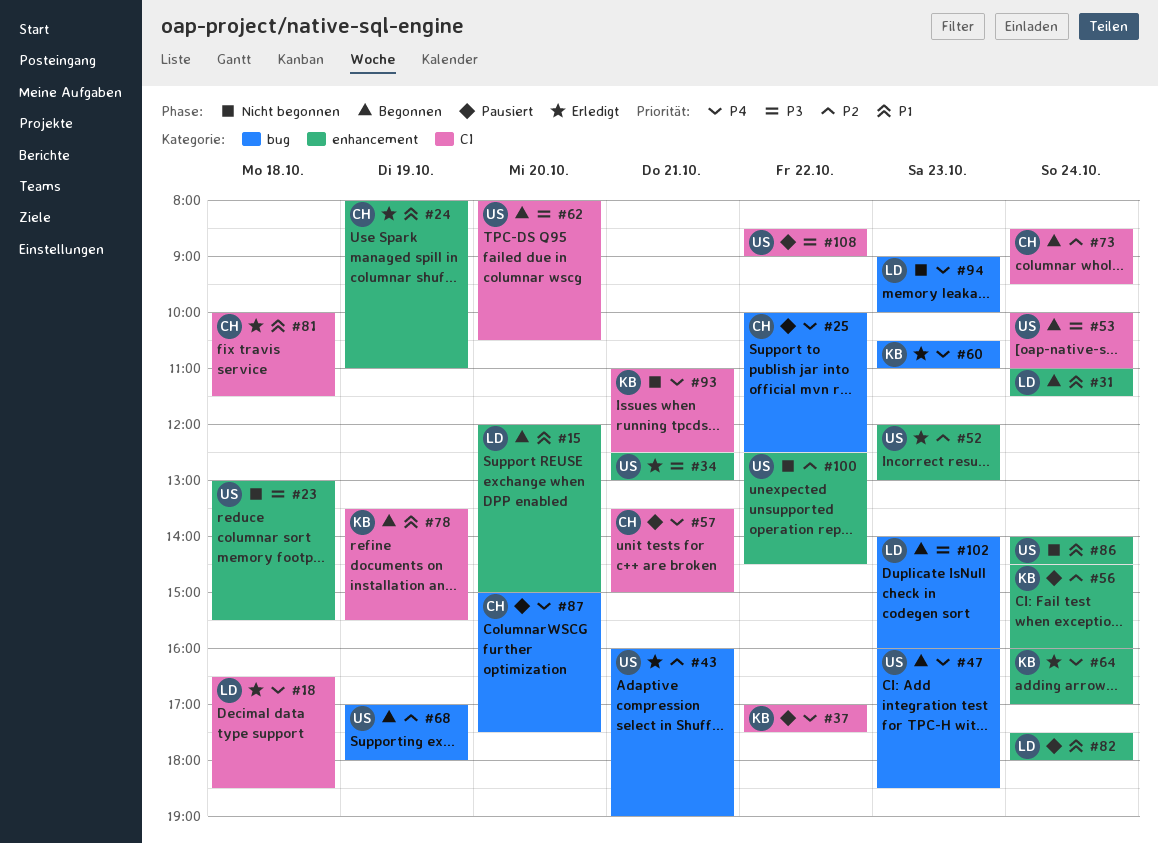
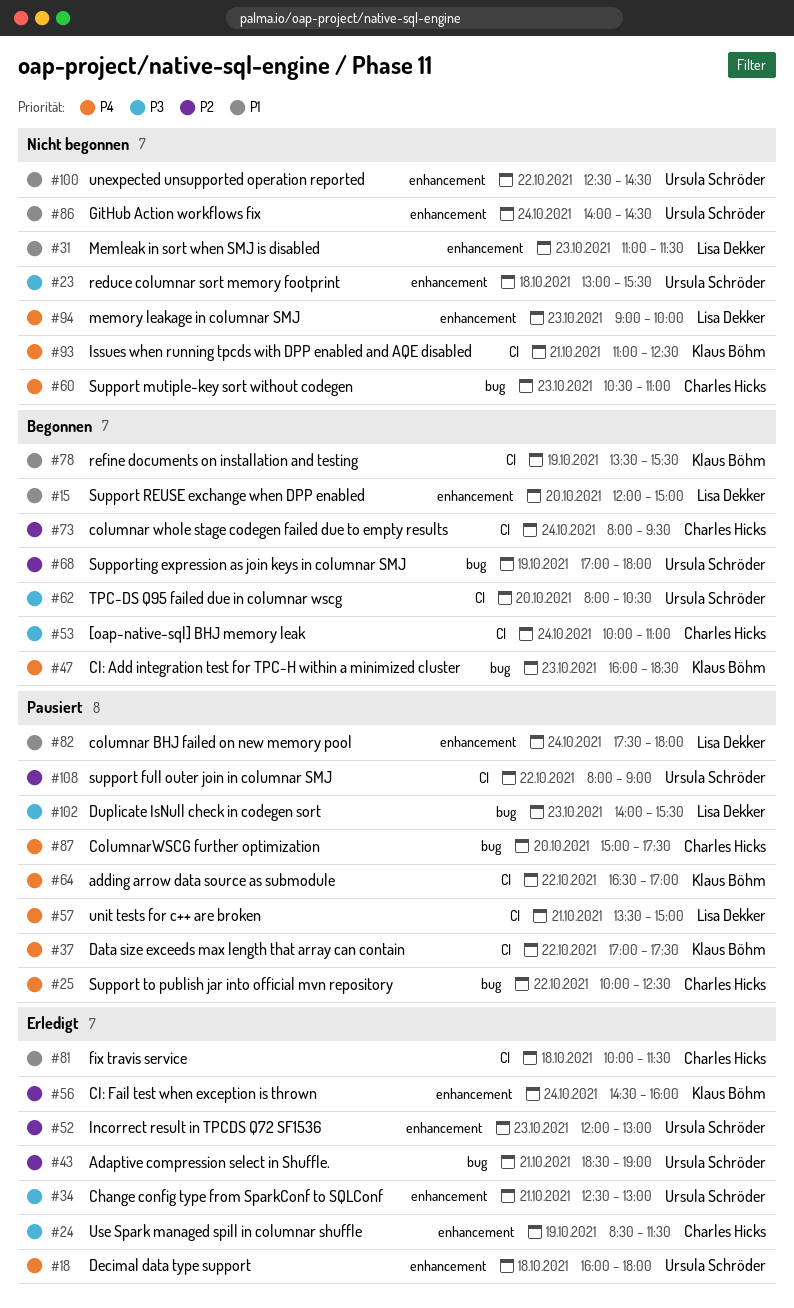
#18, owner: Lisa Dekker -> Ursula Schröder
#18, label: CI -> enhancement
#18, begins: 16:30 -> 16:00
#18, ends: 18:30 -> 18:00
#24, priority: P1 -> P3
#24, begins: 08:00 -> 08:30
#24, ends: 11:00 -> 11:30
#31, status: Begonnen -> Nicht begonnen
#31, day: Oct 24 -> Oct 23
#43, begins: 16:00 -> 18:30
#47, owner: Ursula Schröder -> Klaus Böhm
#53, owner: Ursula Schröder -> Charles Hicks
#56, status: Pausiert -> Erledigt
#57, owner: Charles Hicks -> Lisa Dekker
#60, status: Erledigt -> Nicht begonnen
#60, owner: Klaus Böhm -> Charles Hicks
#64, status: Erledigt -> Pausiert
#64, label: enhancement -> CI
#64, day: Oct 24 -> Oct 22
#64, begins: 16:00 -> 16:30
#73, begins: 08:30 -> 08:00
#94, label: bug -> enhancement
#100, priority: P2 -> P1
#102, status: Begonnen -> Pausiert
#102, ends: 16:00 -> 15:30
#108, priority: P3 -> P2
#108, begins: 08:30 -> 08:00

